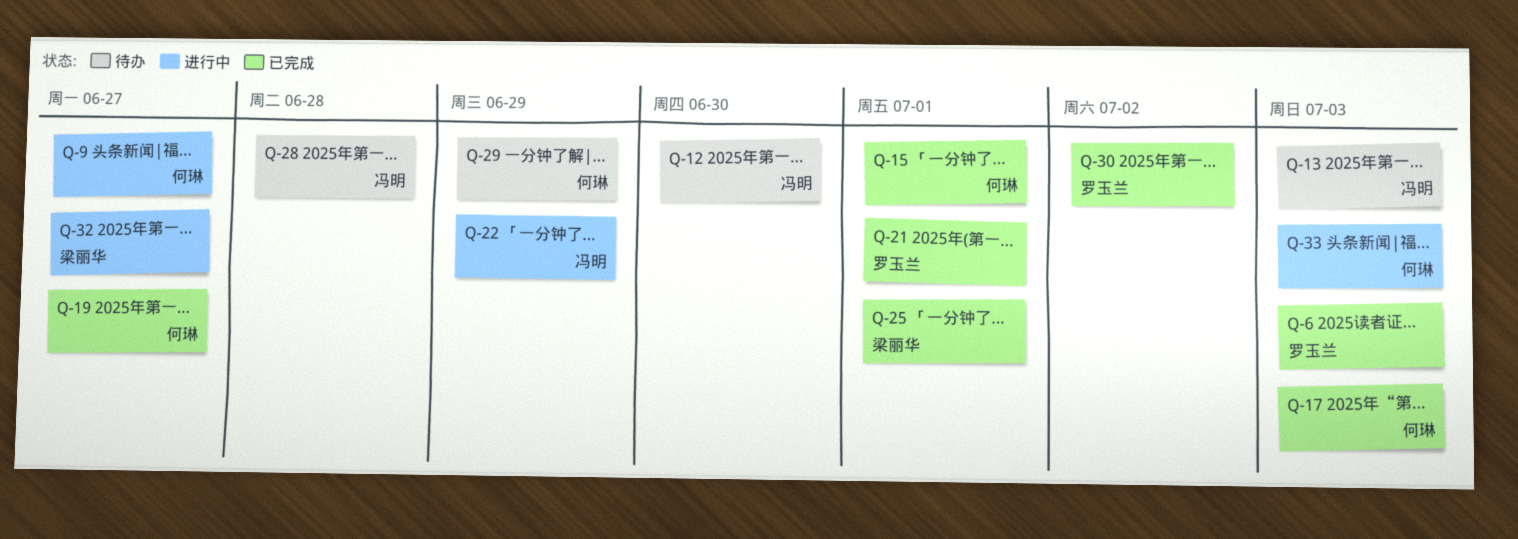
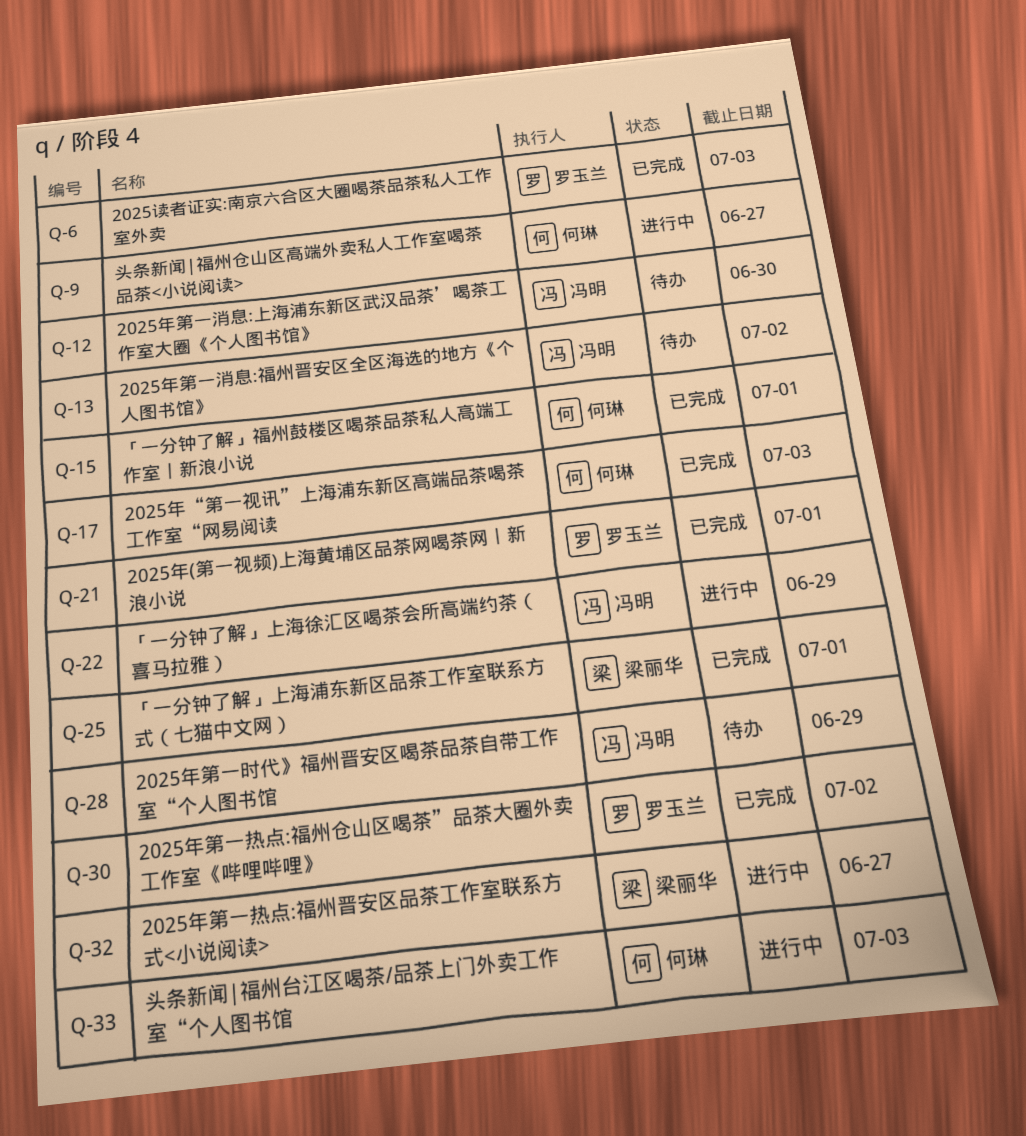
Q-13, due: Jul 3 -> Jul 2
Q-19: present -> none
Q-28, due: Jun 28 -> Jun 29
Q-29: present -> none

